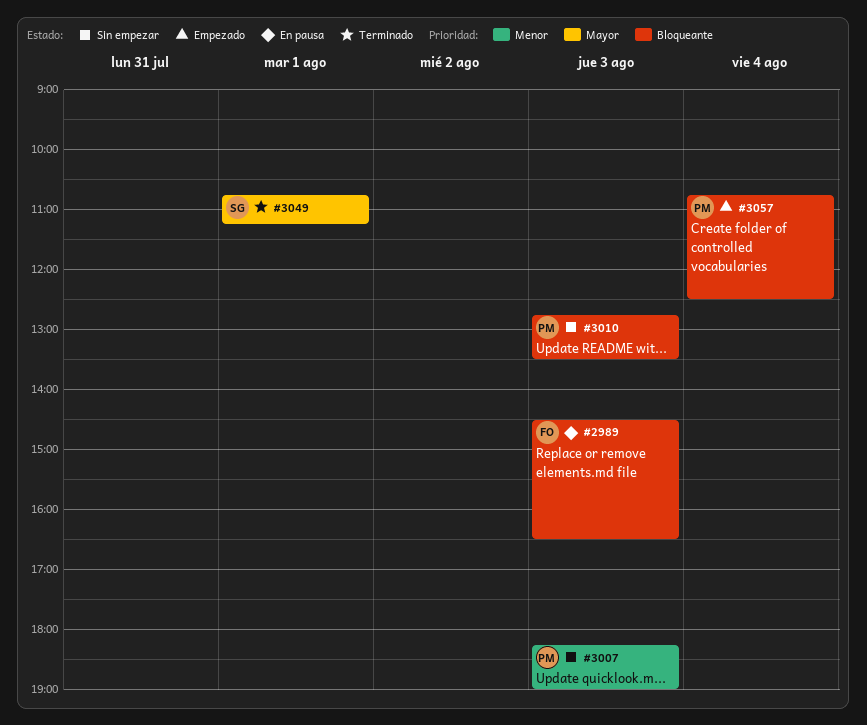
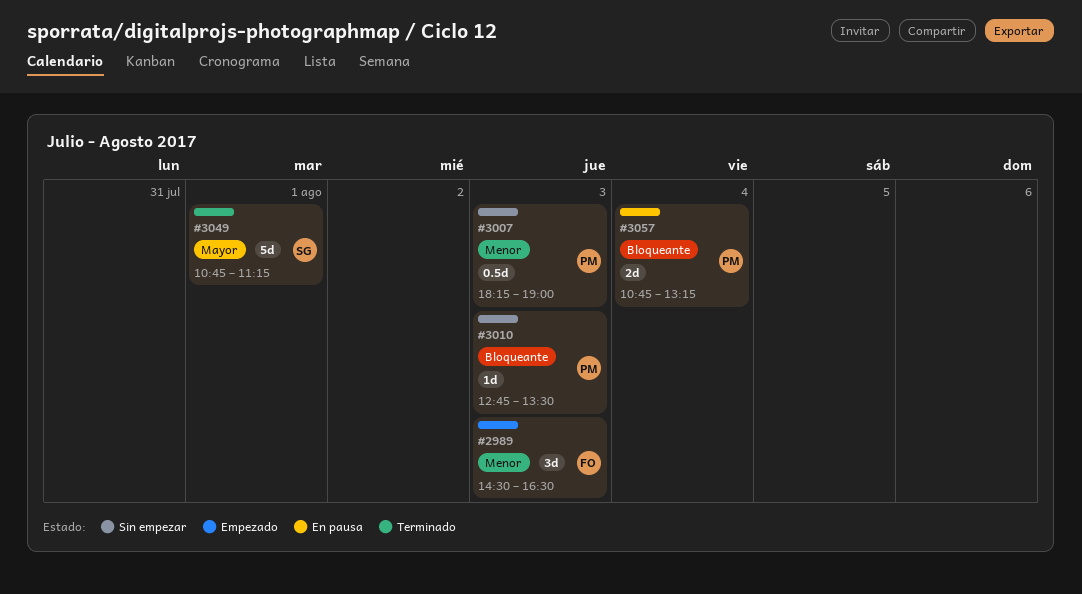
#2989, status: En pausa -> Empezado
#2989, priority: Bloqueante -> Menor
#3057, status: Empezado -> En pausa
#3057, ends: 12:30 -> 13:15

